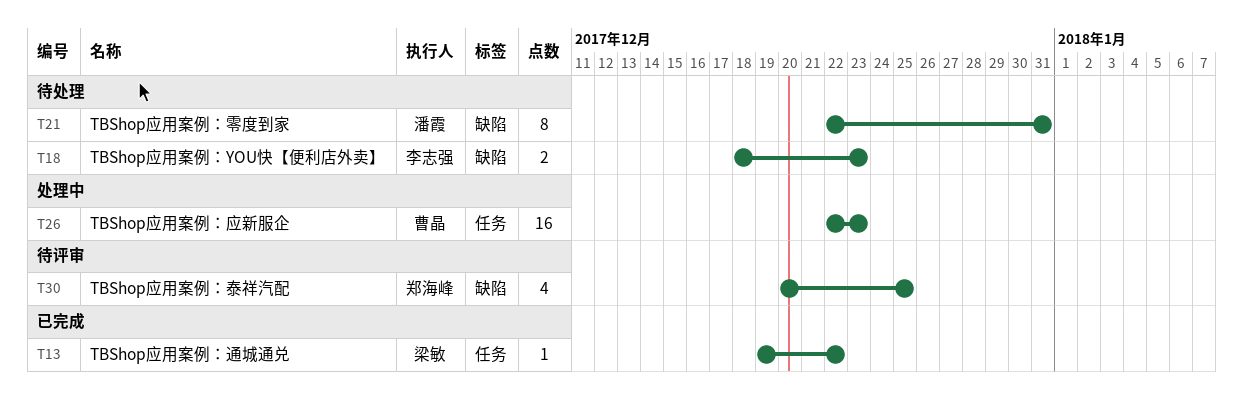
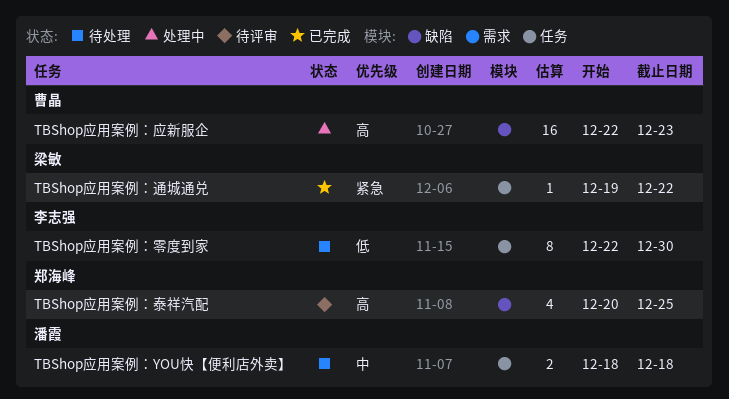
TBShop应用案例：YOU快【便利店外卖】, owner: 李志强 -> 潘霞
TBShop应用案例：YOU快【便利店外卖】, label: 缺陷 -> 任务
TBShop应用案例：YOU快【便利店外卖】, due: Dec 23 -> Dec 18
TBShop应用案例：应新服企, label: 任务 -> 缺陷
TBShop应用案例：零度到家, owner: 潘霞 -> 李志强
TBShop应用案例：零度到家, label: 缺陷 -> 任务
TBShop应用案例：零度到家, due: Dec 31 -> Dec 30

